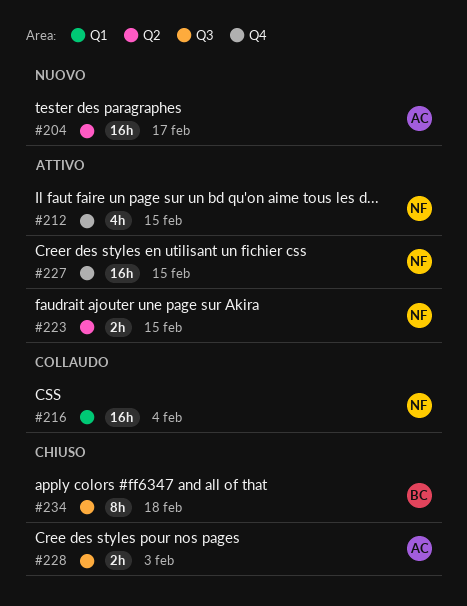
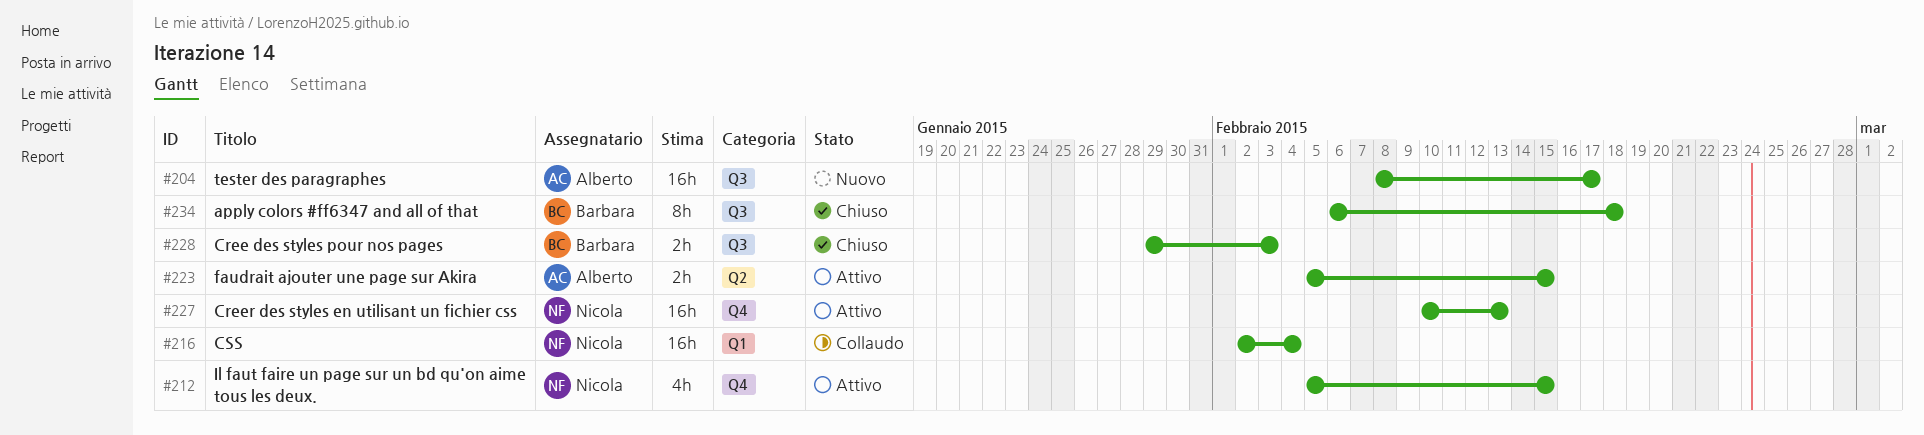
#204, label: Q2 -> Q3
#223, owner: Nicola -> Alberto
#227, due: Feb 15 -> Feb 13
#228, owner: Alberto -> Barbara

